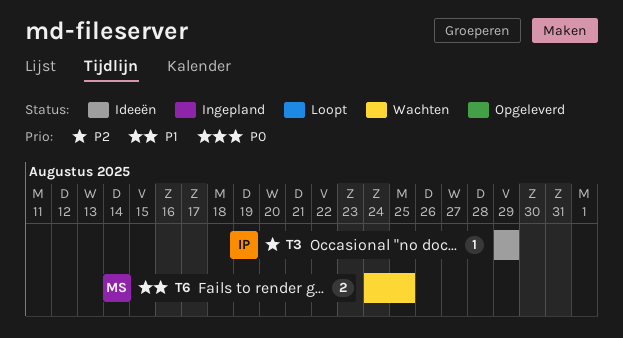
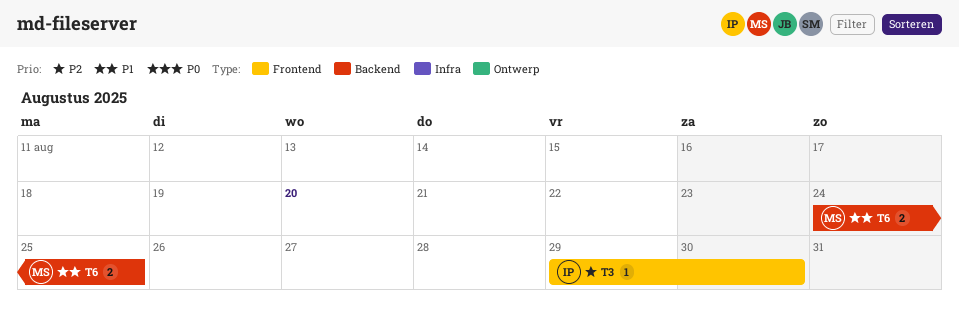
T3, due: Aug 29 -> Aug 30

